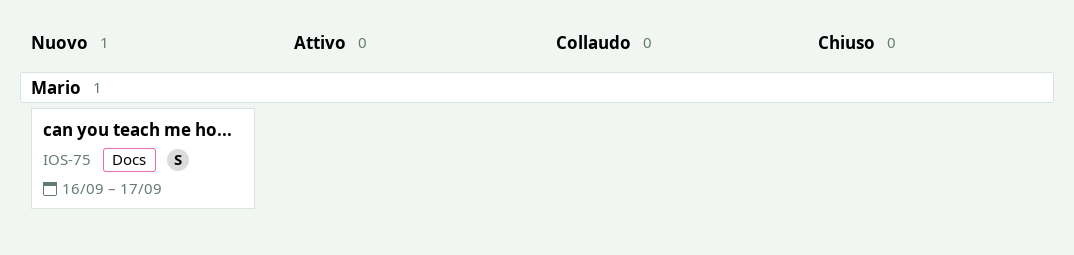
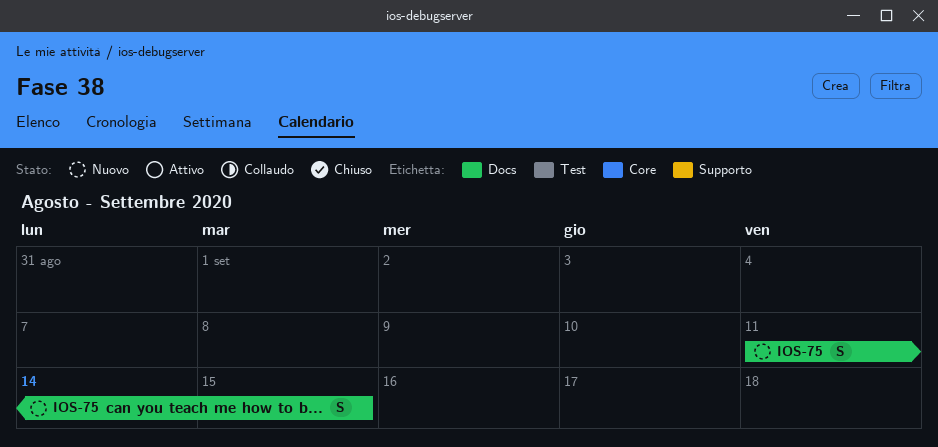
IOS-75, start: Sep 16 -> Sep 11
IOS-75, due: Sep 17 -> Sep 15

